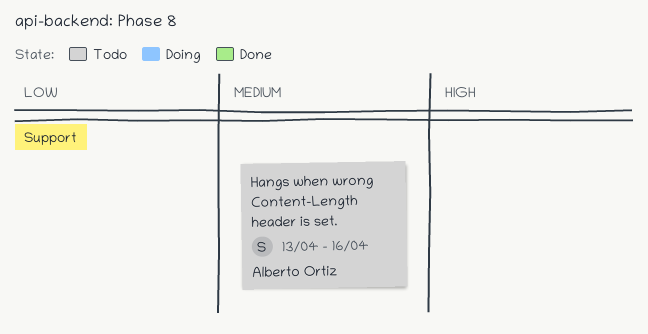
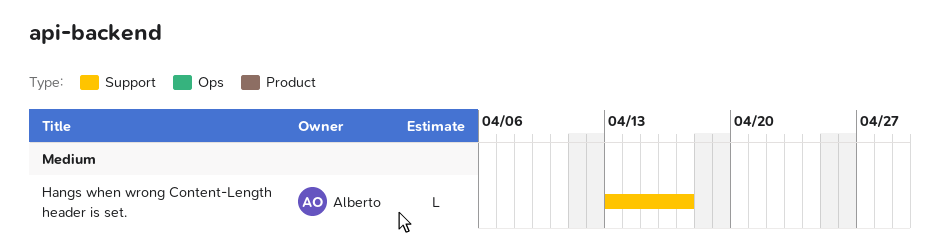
Hangs when wrong Content-Length header is set., estimate: S -> L
Hangs when wrong Content-Length header is set., due: Apr 16 -> Apr 17

